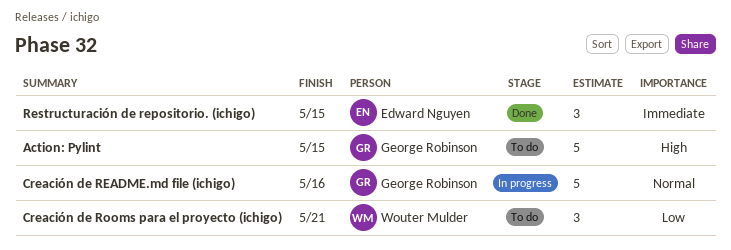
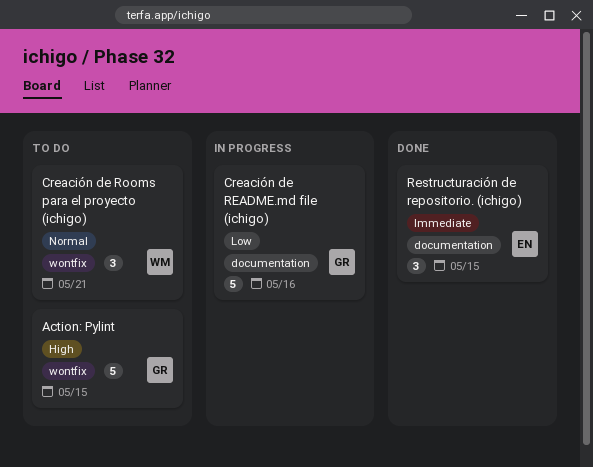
Creación de README.md file (ichigo), priority: Normal -> Low
Creación de Rooms para el proyecto (ichigo), priority: Low -> Normal

